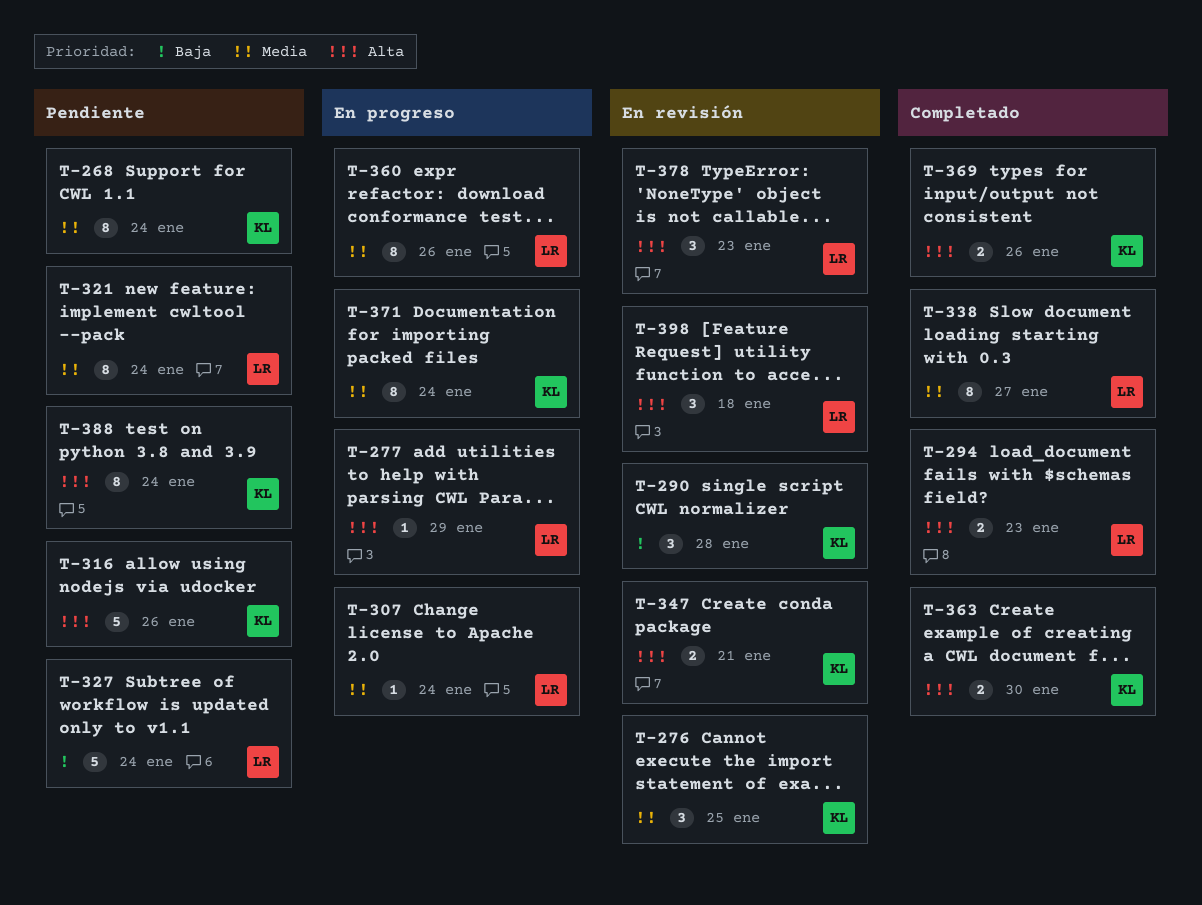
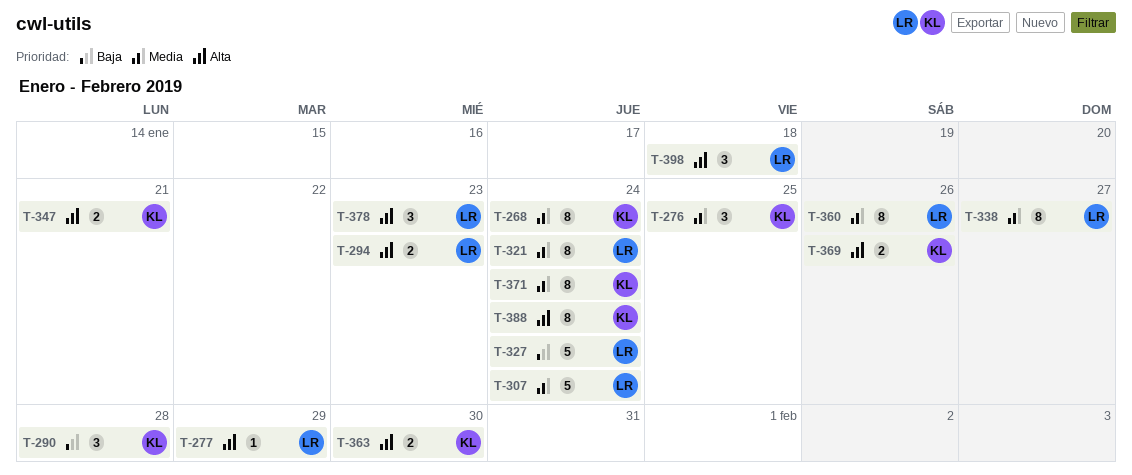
T-307, estimate: 1 -> 5
T-316: present -> none

